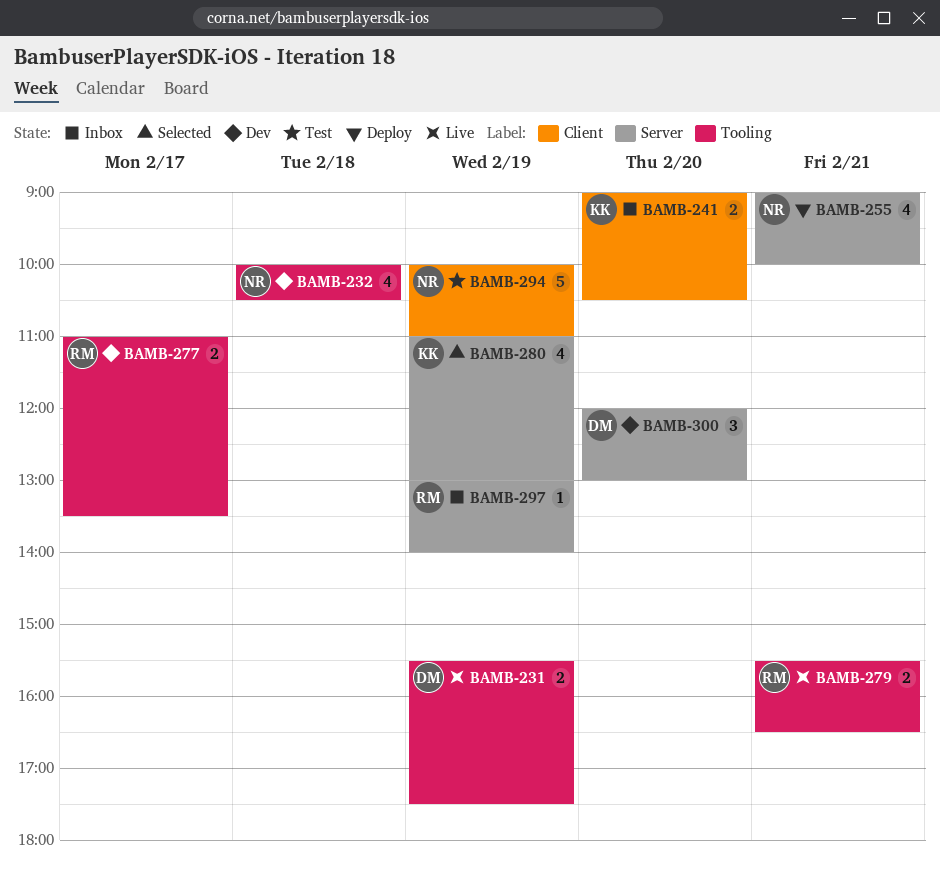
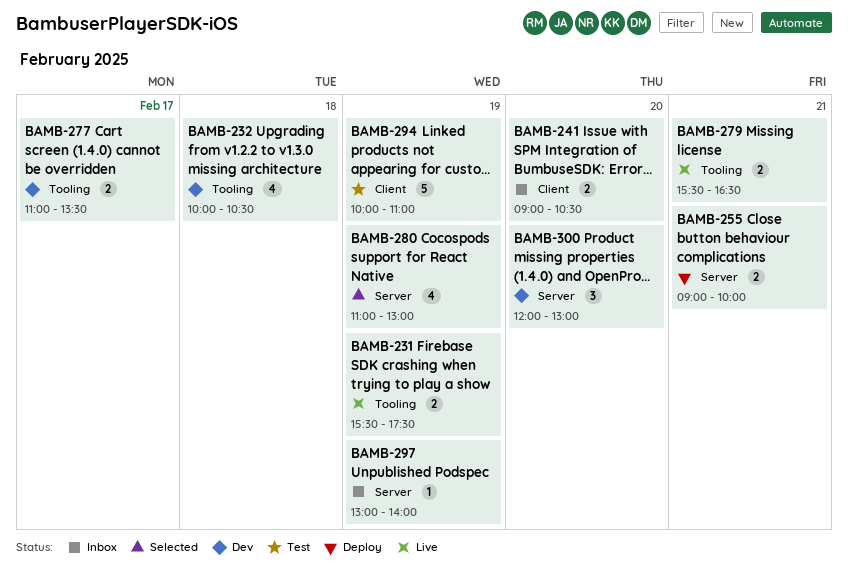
BAMB-255, estimate: 4 -> 2

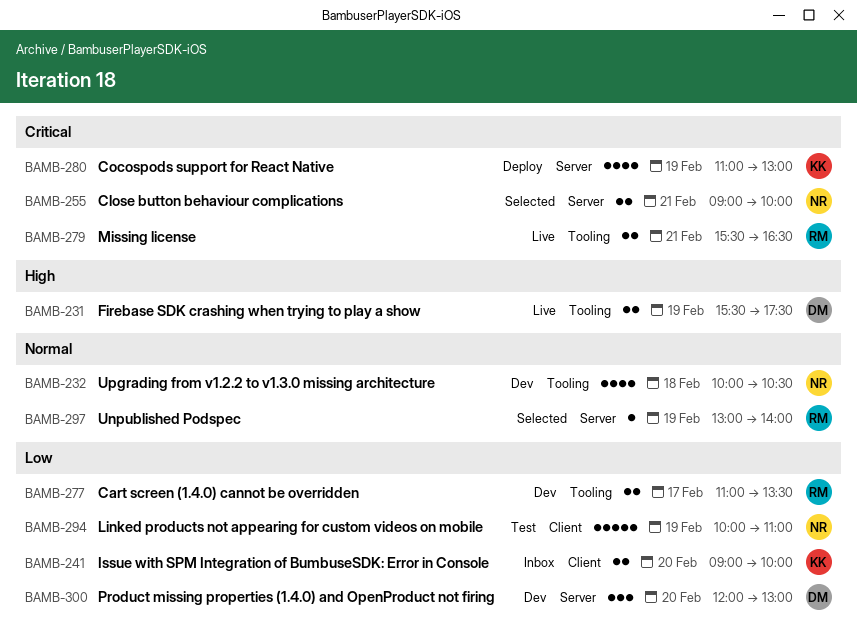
BAMB-241, ends: 10:30 -> 10:00
BAMB-255, status: Deploy -> Selected
BAMB-280, status: Selected -> Deploy
BAMB-297, status: Inbox -> Selected

